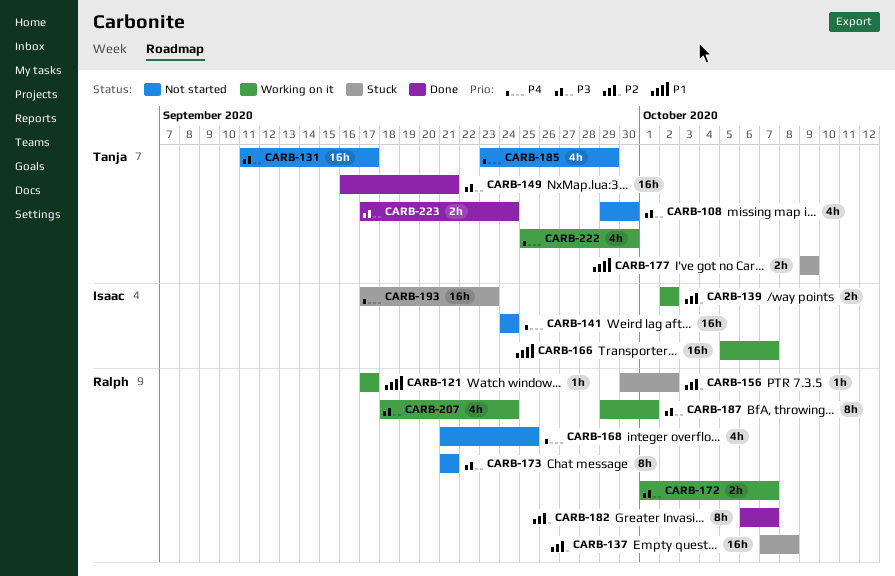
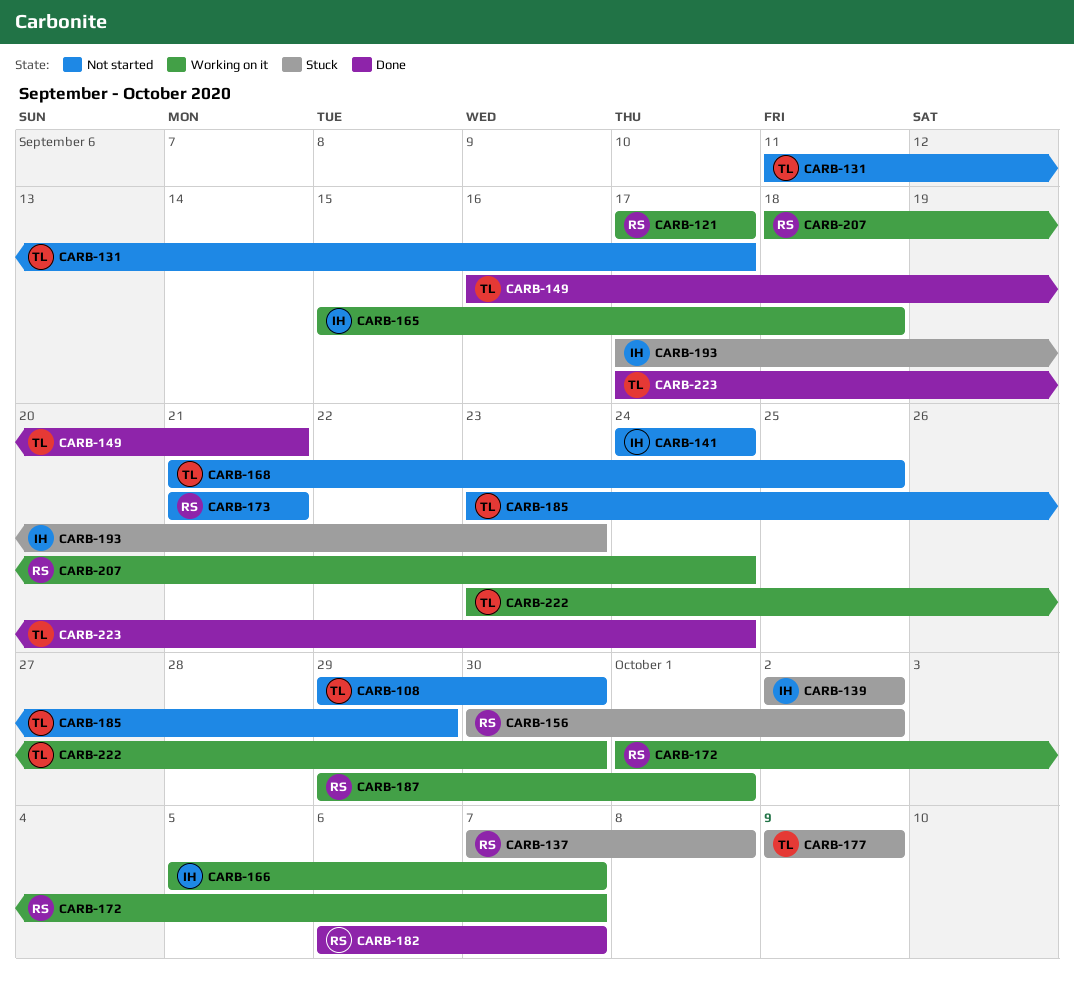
CARB-139, status: Working on it -> Stuck
CARB-165: none -> present
CARB-168, owner: Ralph -> Tanja
CARB-222, start: Sep 25 -> Sep 23

